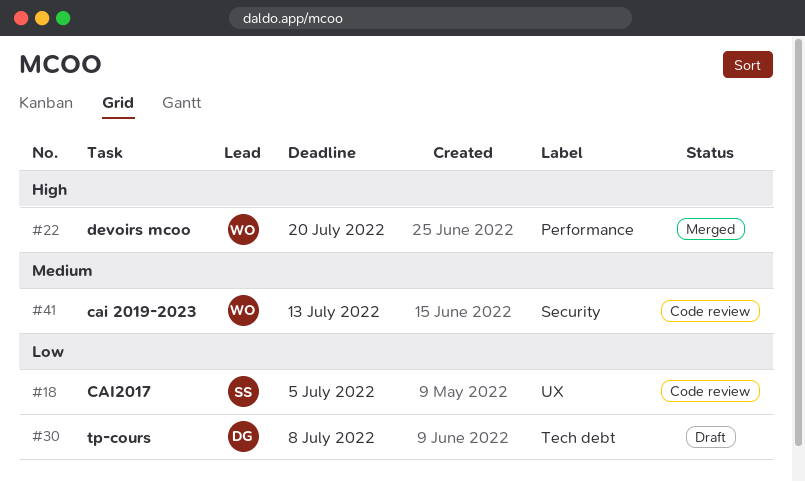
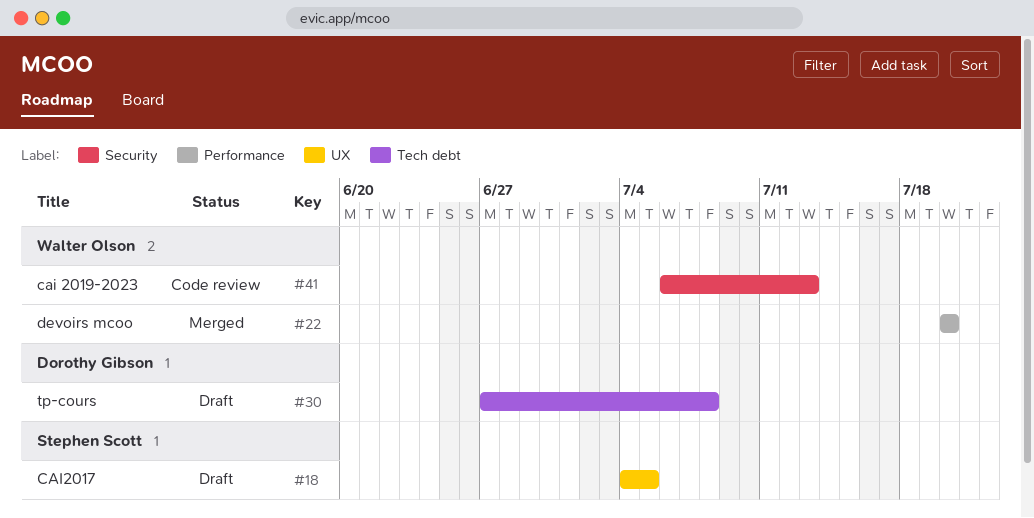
#18, status: Code review -> Draft

